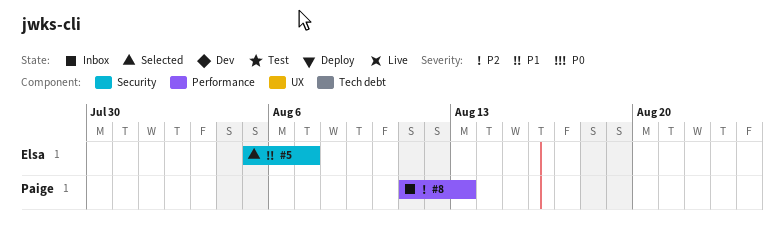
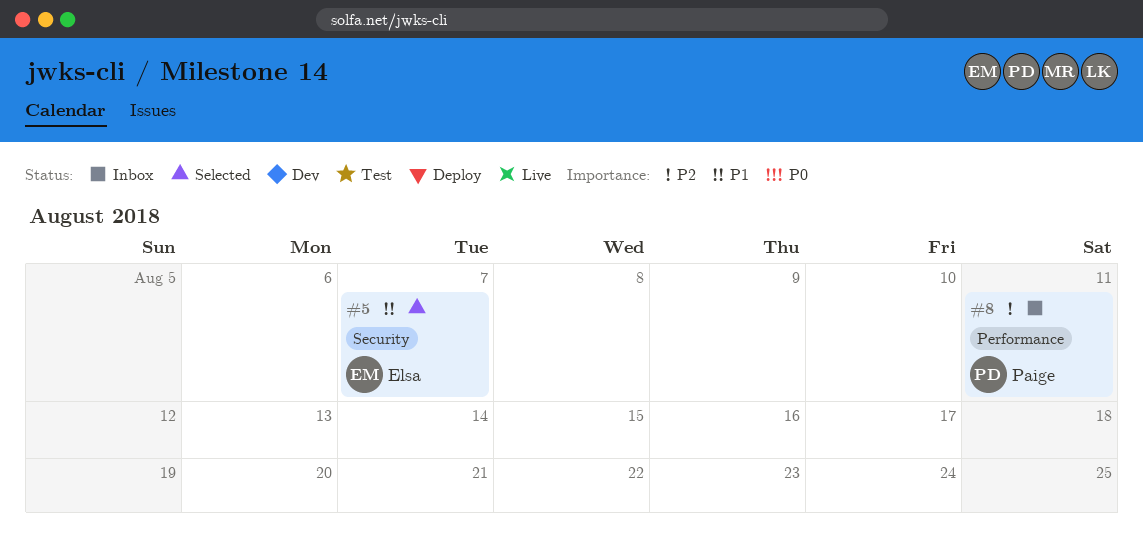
#8, due: Aug 13 -> Aug 11

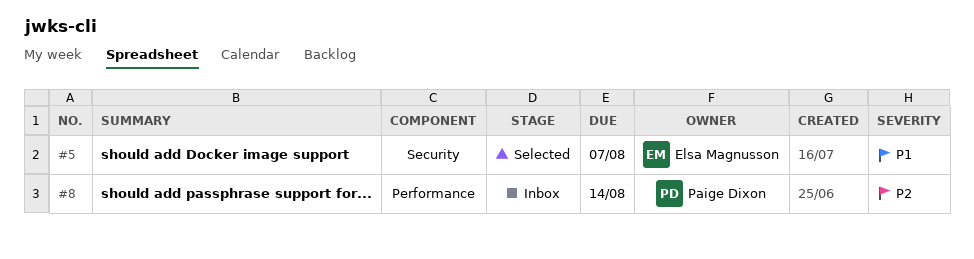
#8, due: Aug 11 -> Aug 14

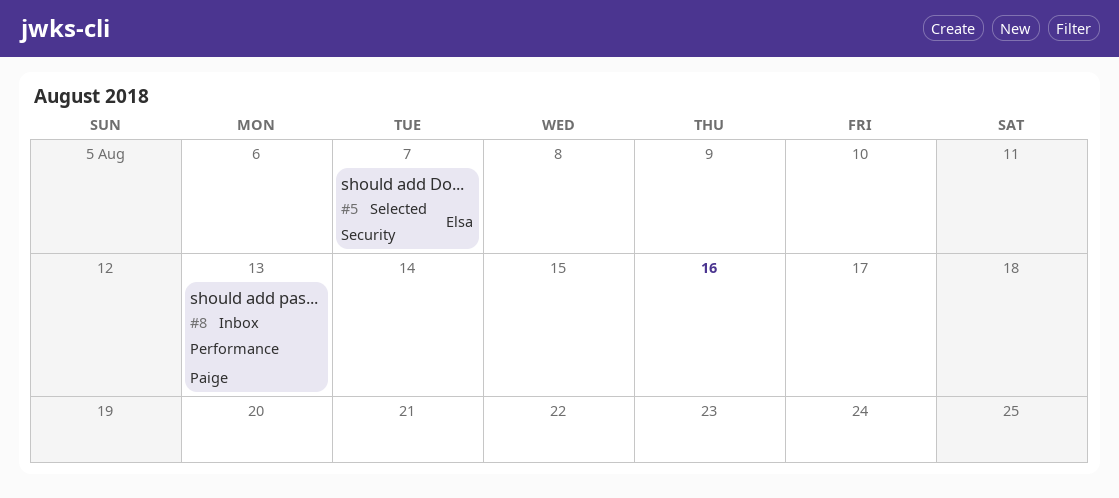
#8, due: Aug 14 -> Aug 13

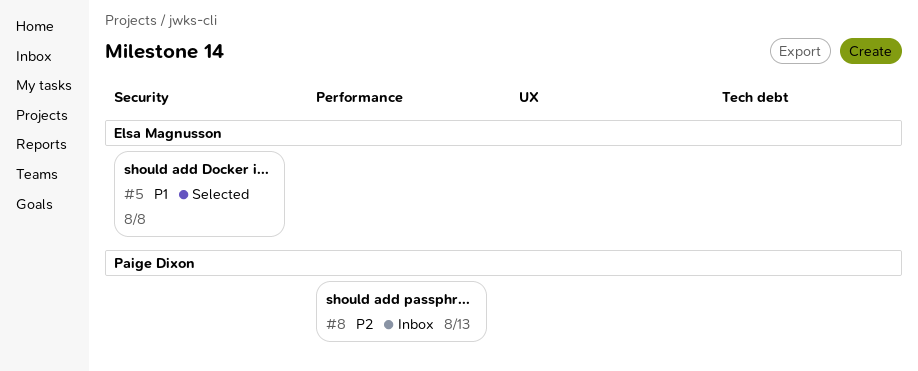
#5, due: Aug 7 -> Aug 8

